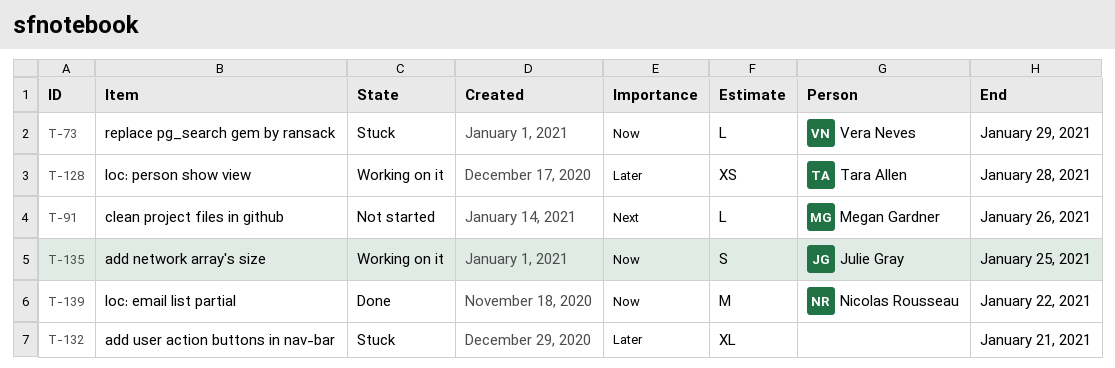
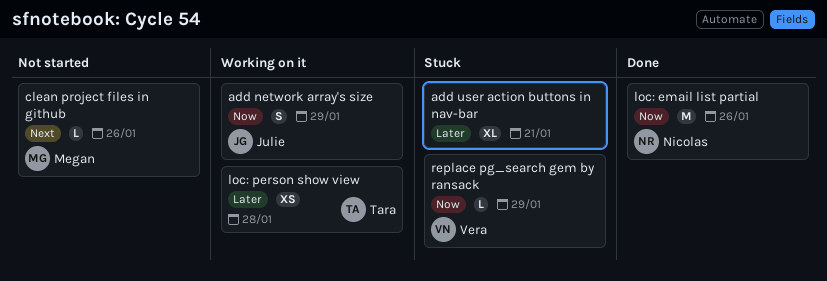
add network array's size, due: Jan 25 -> Jan 29
loc: email list partial, due: Jan 22 -> Jan 26

